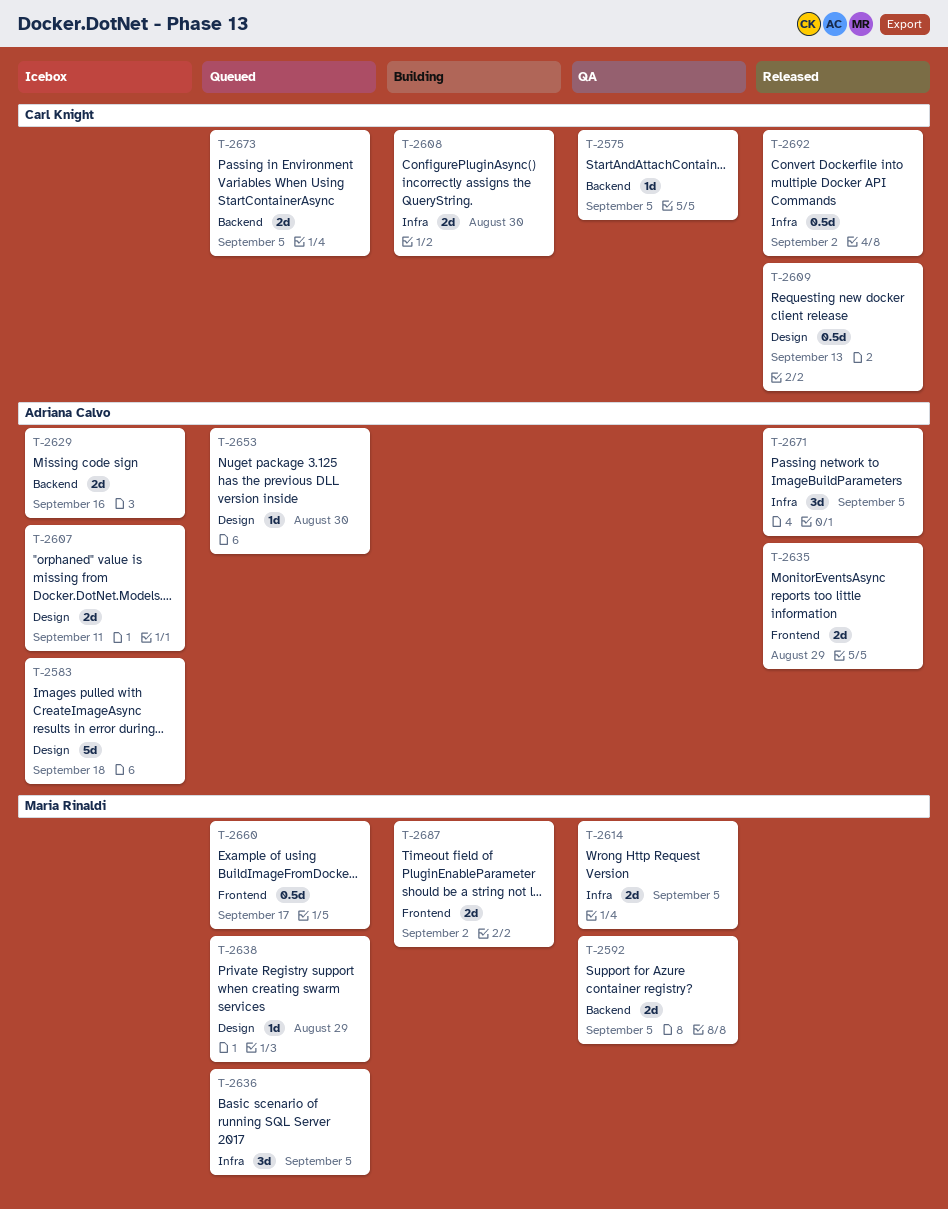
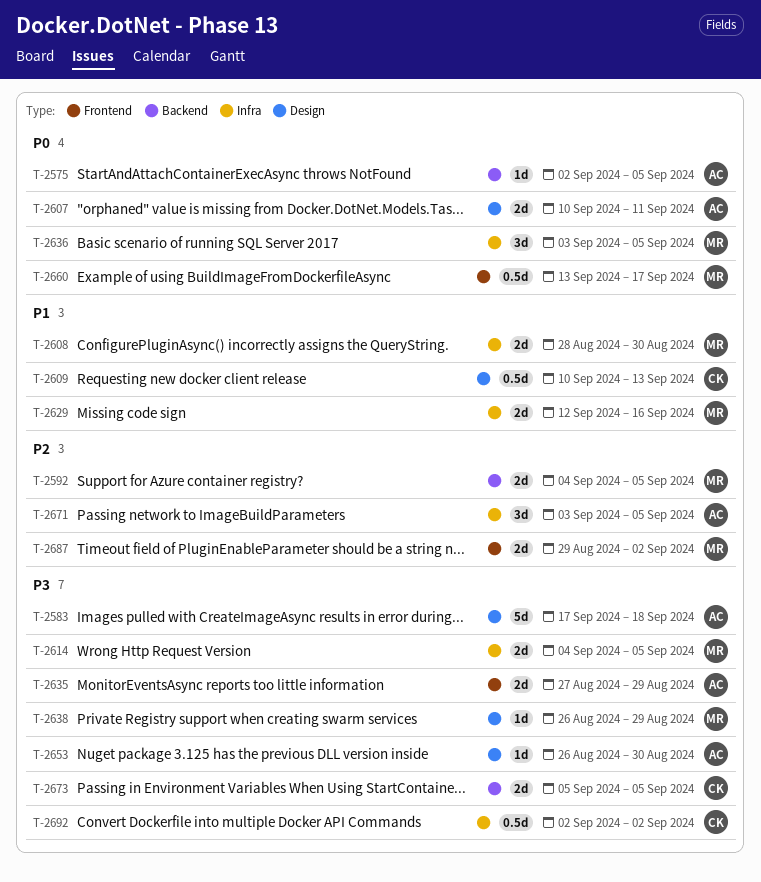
T-2575, owner: Carl Knight -> Adriana Calvo
T-2608, owner: Carl Knight -> Maria Rinaldi
T-2629, owner: Adriana Calvo -> Maria Rinaldi
T-2629, label: Backend -> Infra

